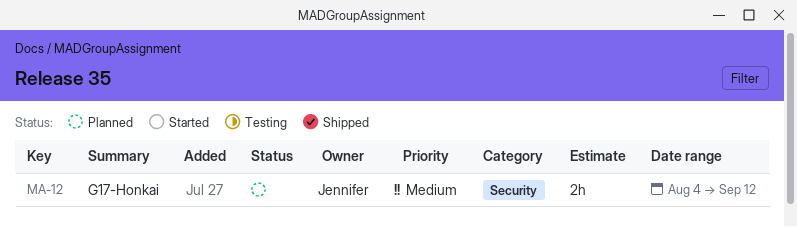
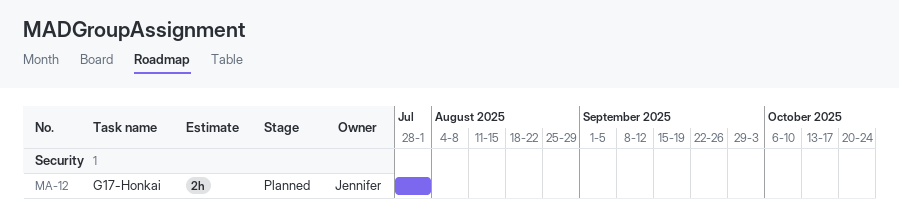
MA-12, start: Aug 4 -> Jul 28
MA-12, due: Sep 12 -> Aug 1

